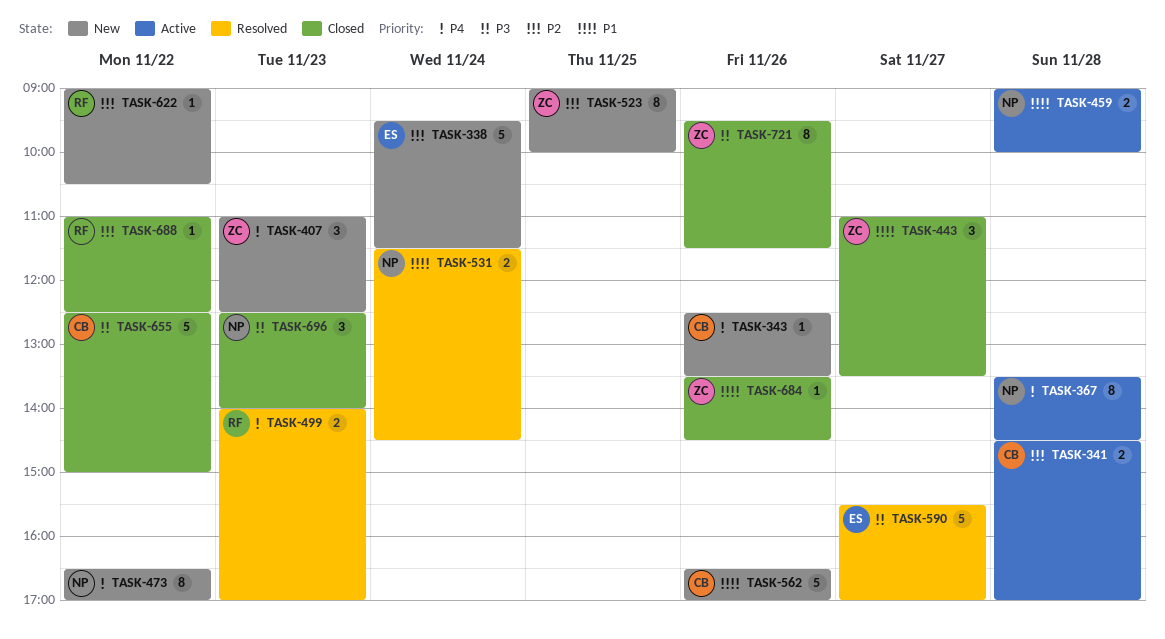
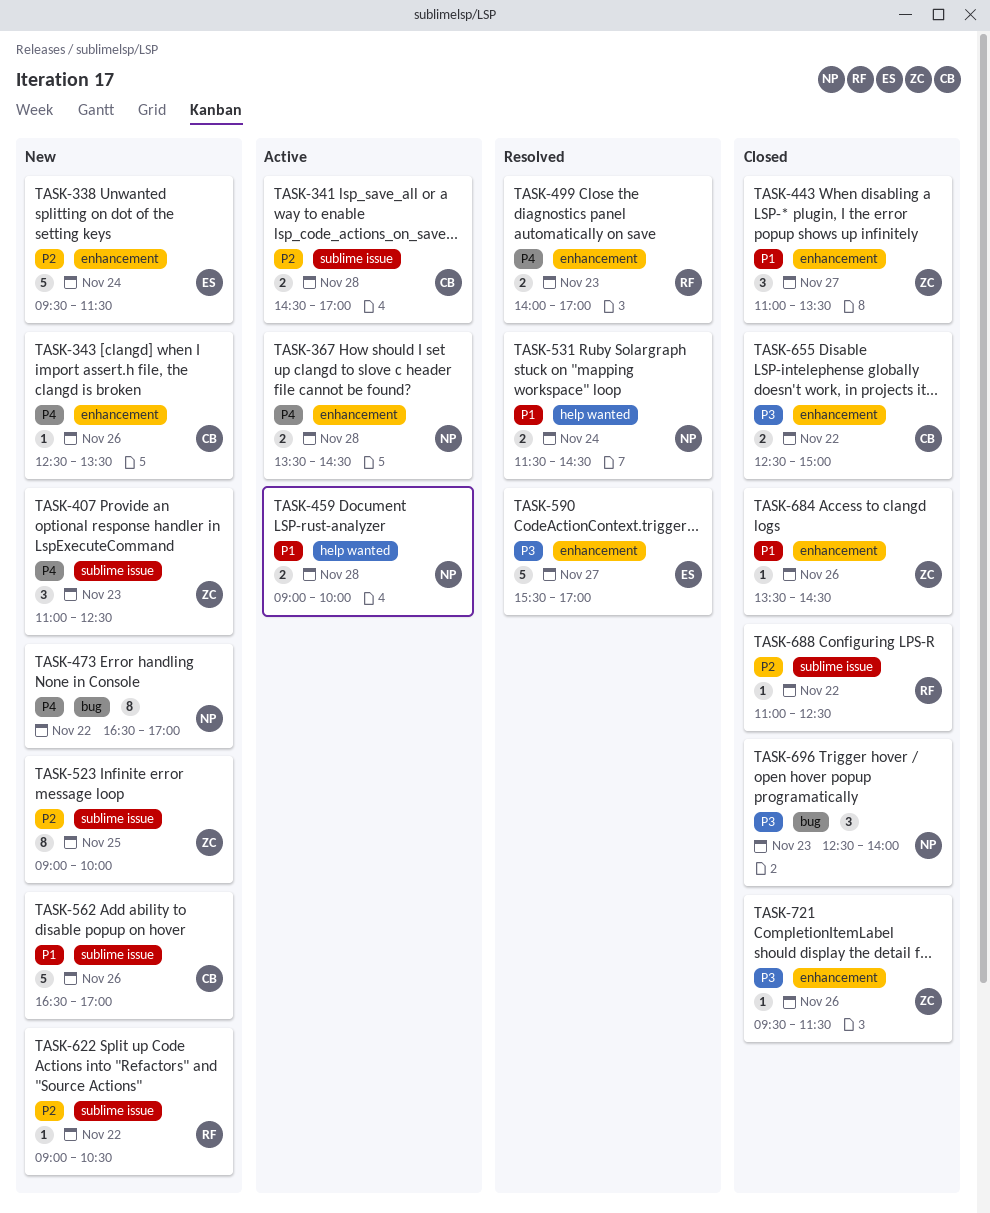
TASK-367, estimate: 8 -> 2
TASK-655, estimate: 5 -> 2
TASK-721, estimate: 8 -> 1

